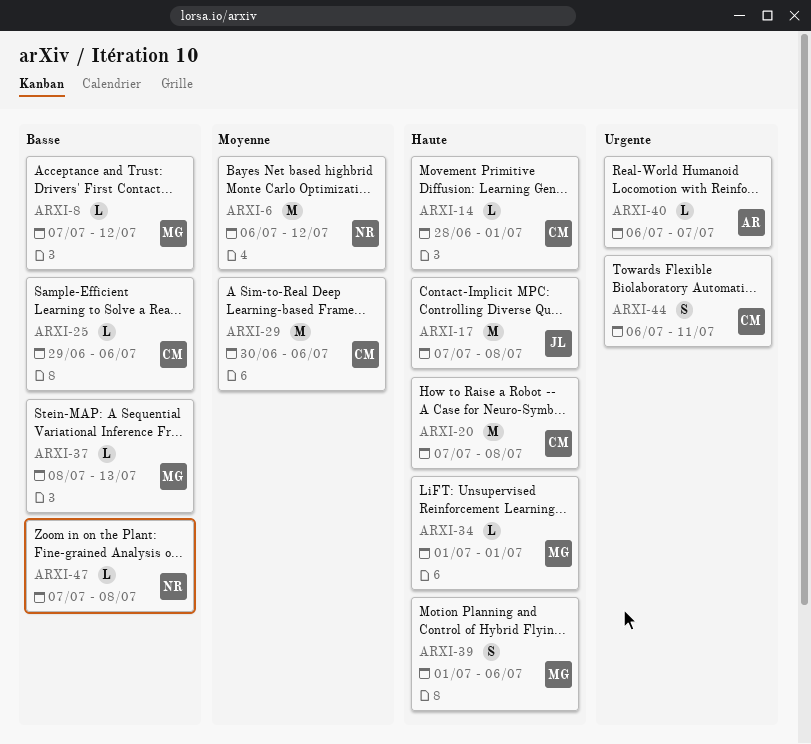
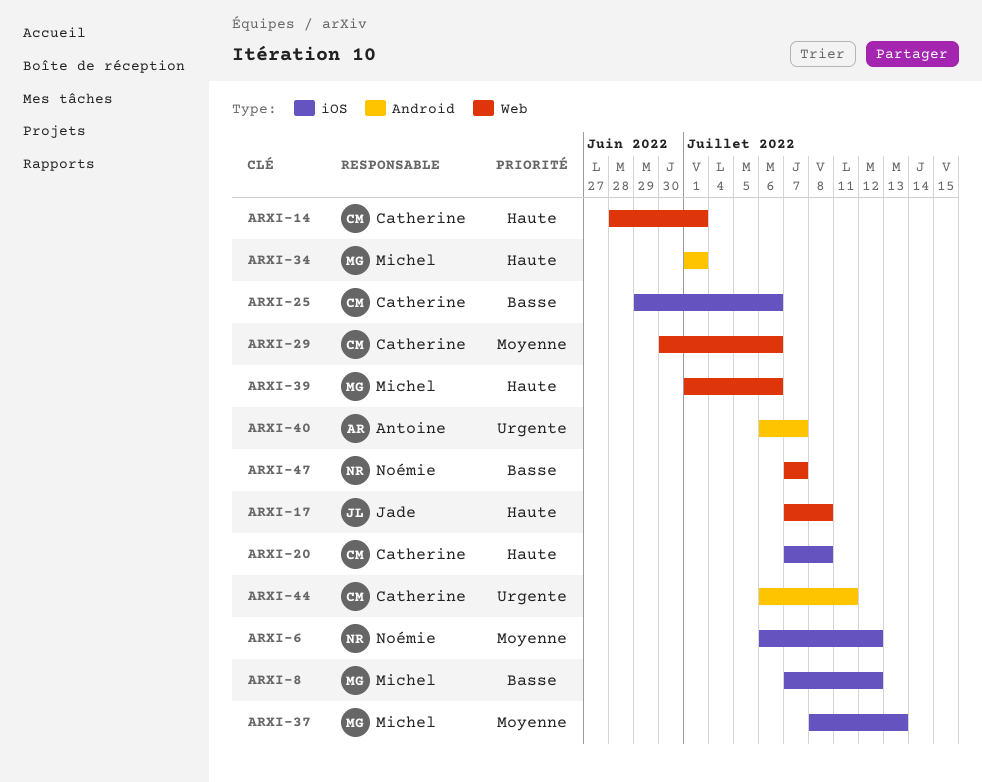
ARXI-37, priority: Basse -> Moyenne
ARXI-47, due: Jul 8 -> Jul 7

